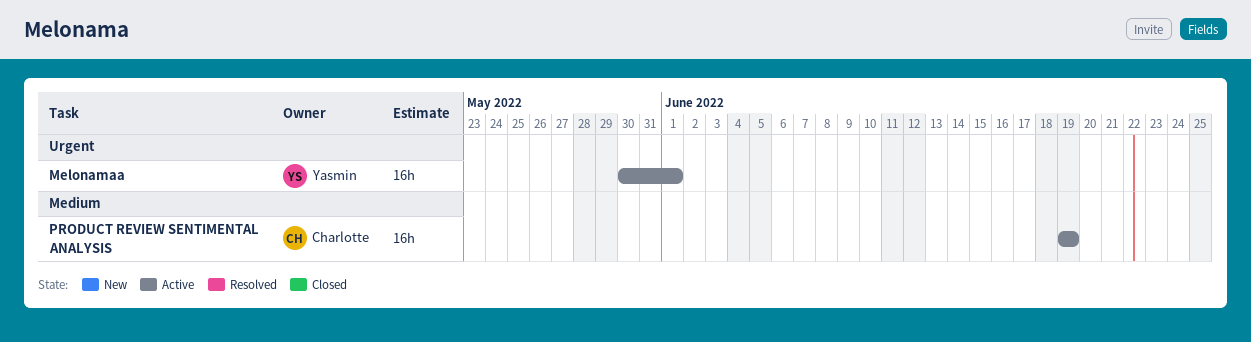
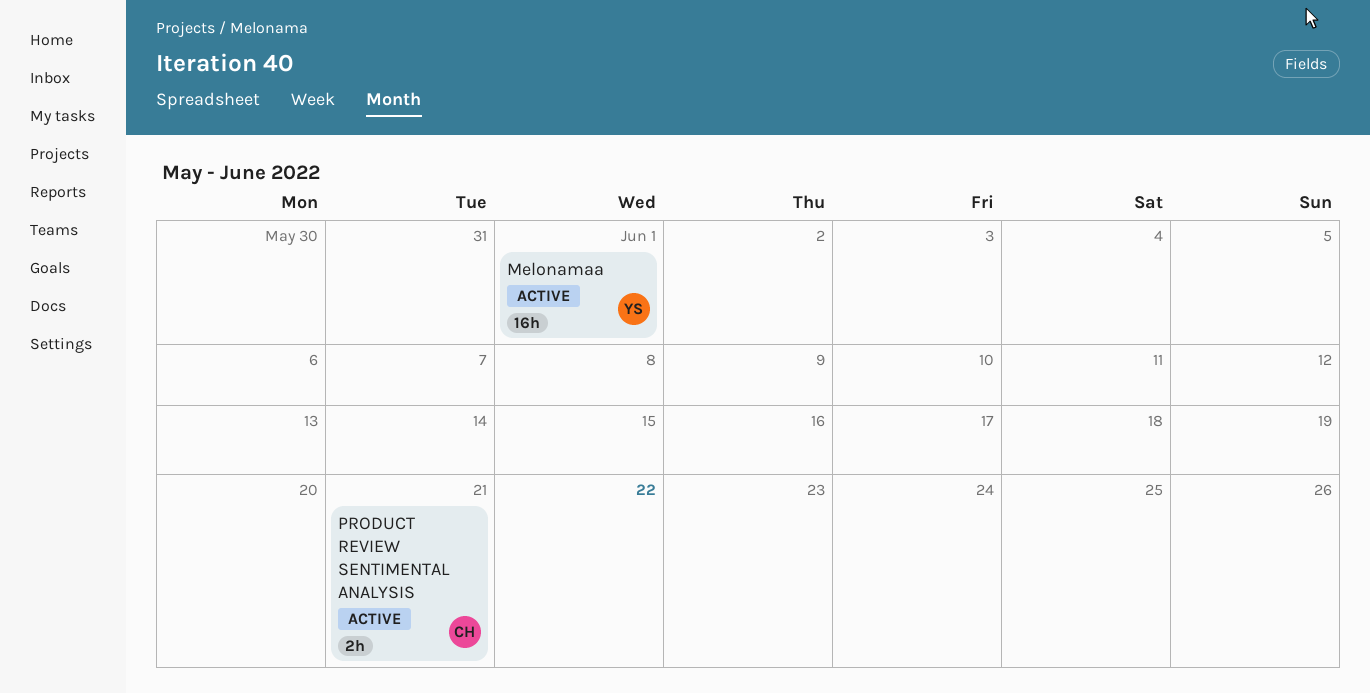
PRODUCT REVIEW SENTIMENTAL ANALYSIS, estimate: 16h -> 2h
PRODUCT REVIEW SENTIMENTAL ANALYSIS, due: Jun 19 -> Jun 21

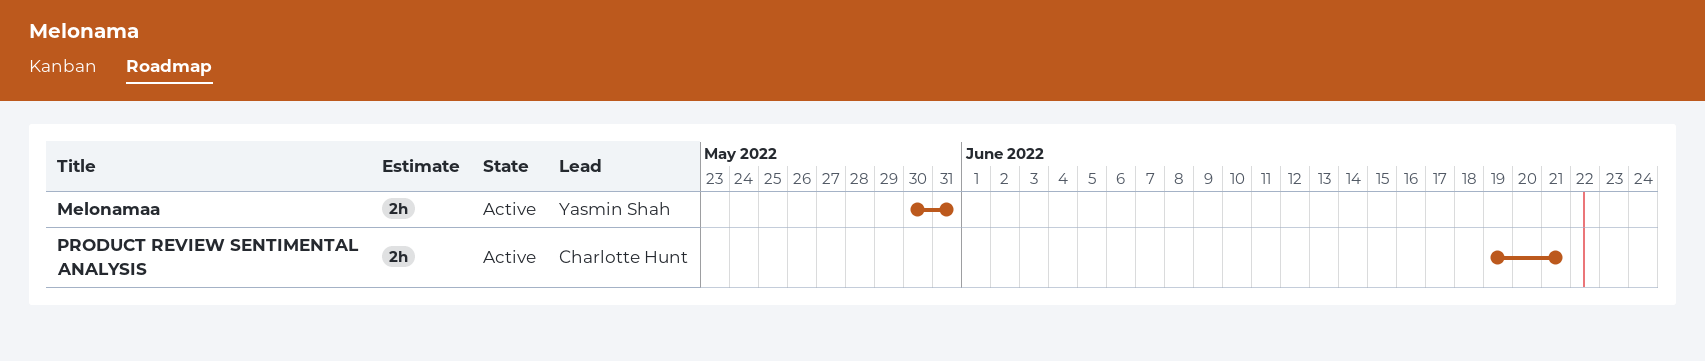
Melonamaa, estimate: 16h -> 2h
Melonamaa, due: Jun 1 -> May 31

